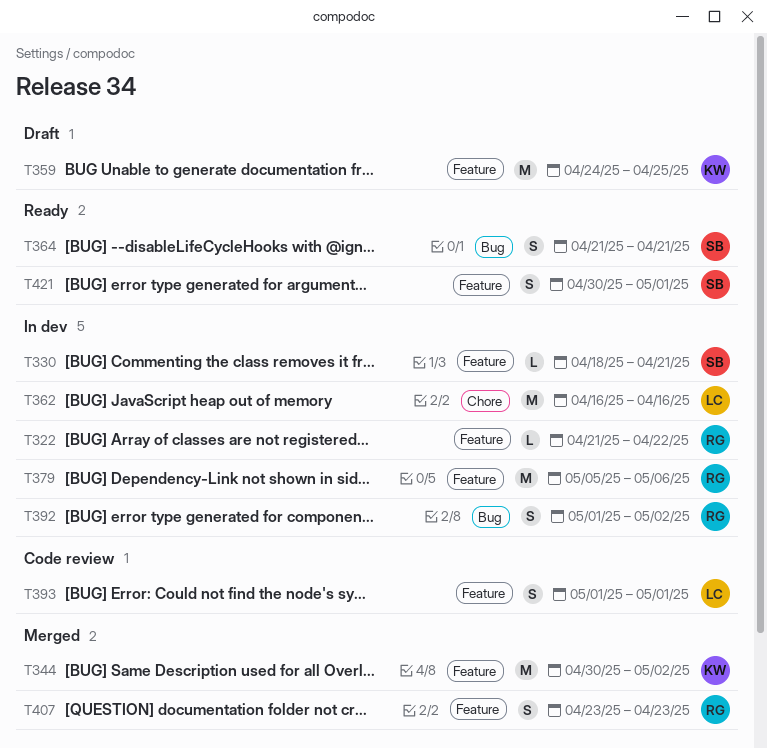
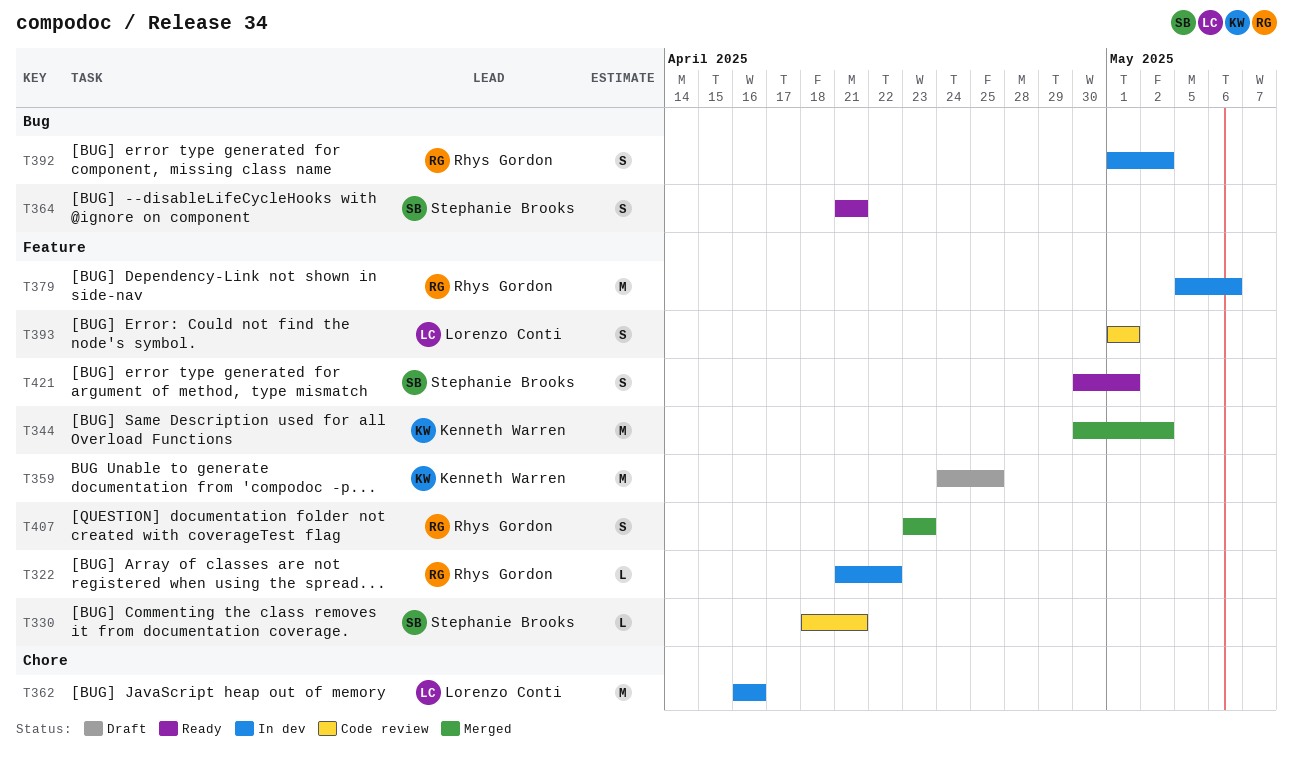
T330, status: In dev -> Code review

